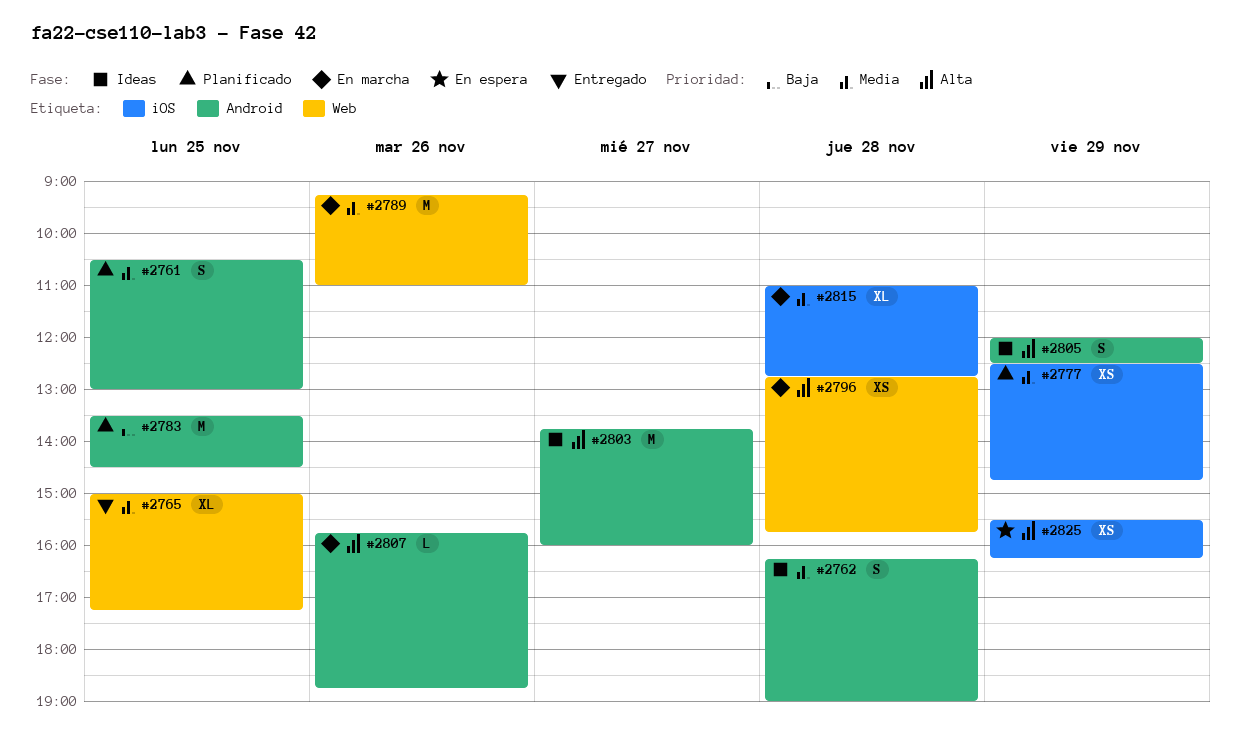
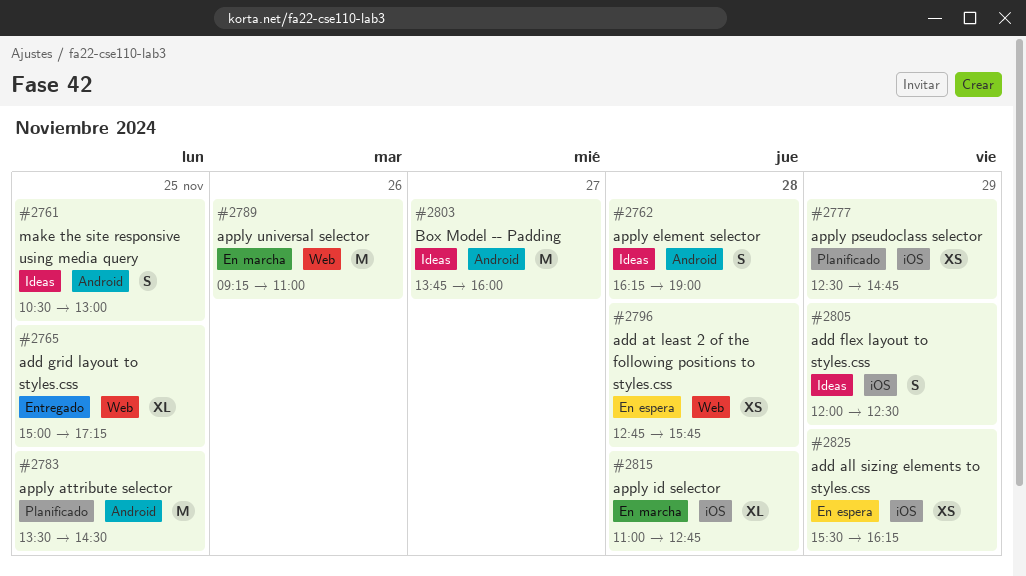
#2761, status: Planificado -> Ideas
#2796, status: En marcha -> En espera
#2805, label: Android -> iOS
#2807: present -> none

